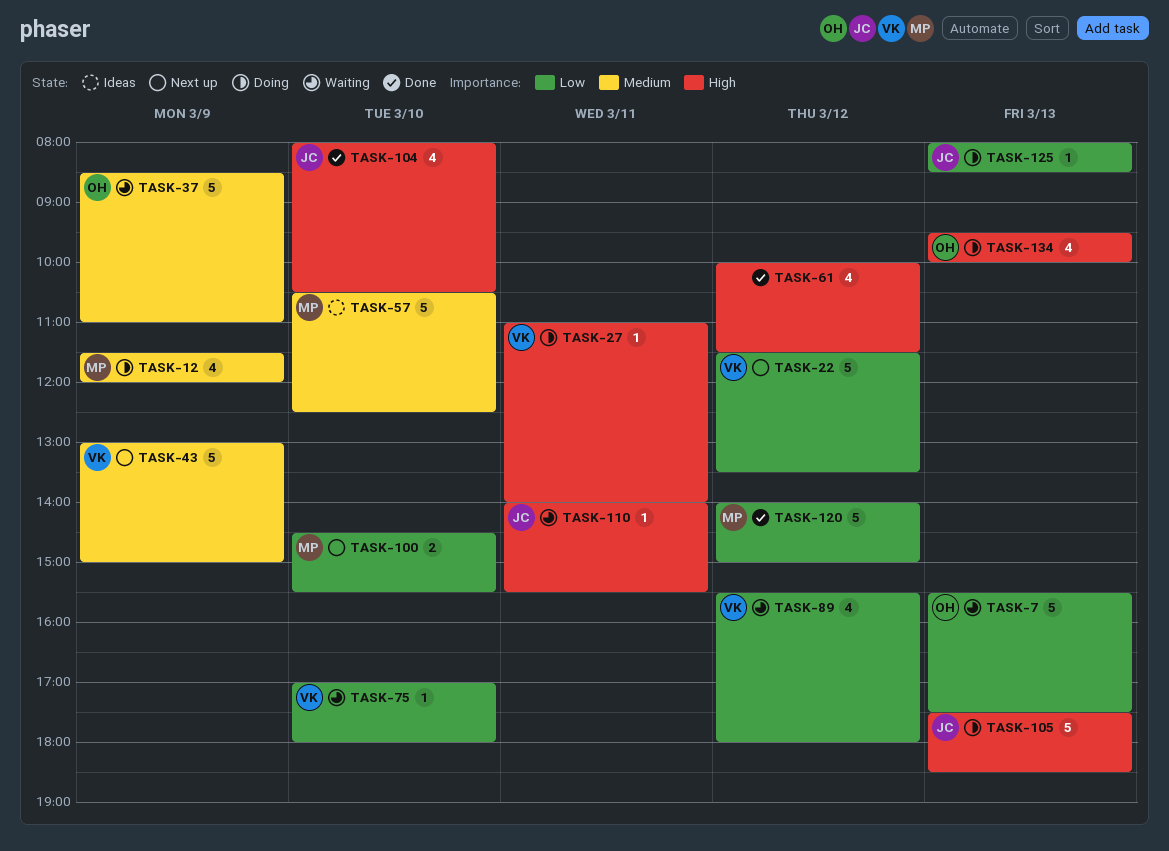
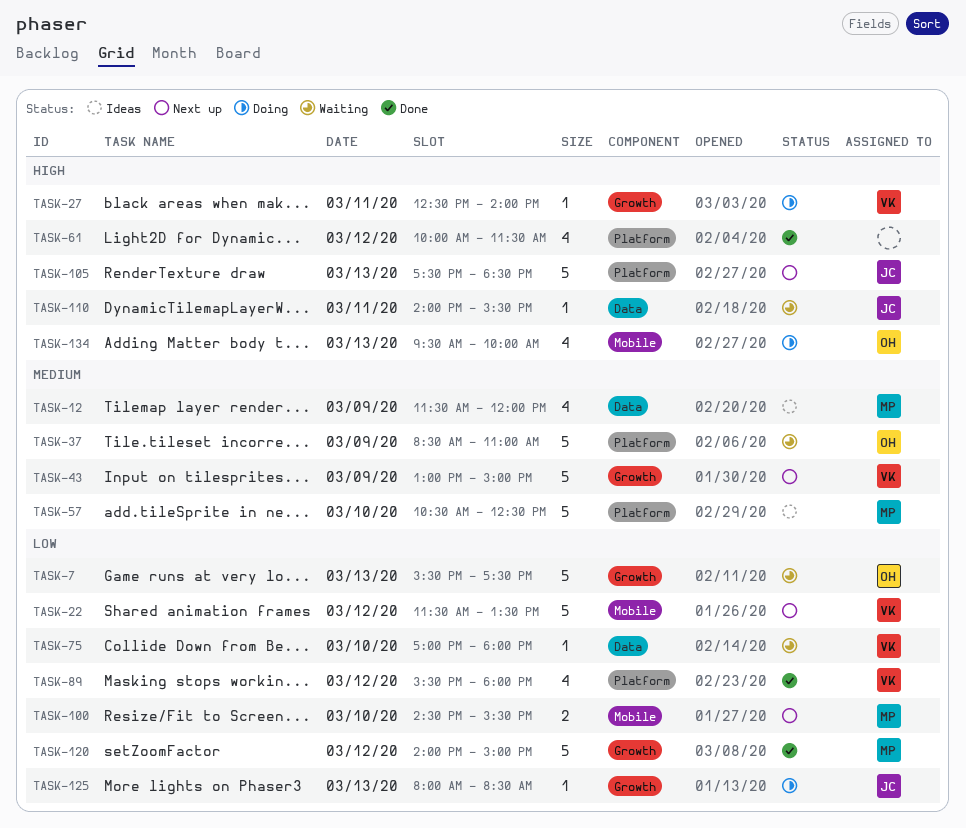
TASK-12, status: Doing -> Ideas
TASK-27, begins: 11:00 -> 12:30
TASK-89, status: Waiting -> Done
TASK-104: present -> none
TASK-105, status: Doing -> Next up

